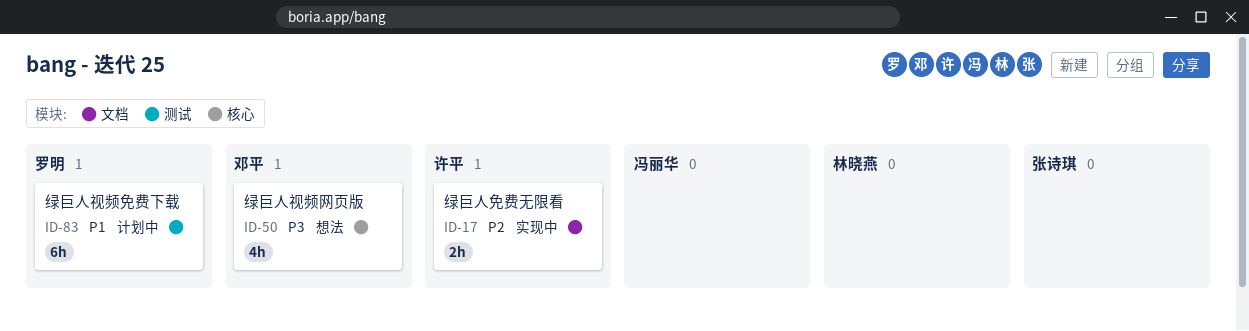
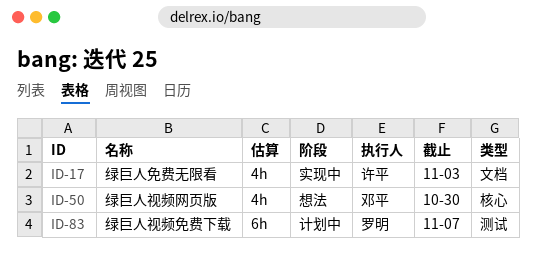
ID-17, estimate: 2h -> 4h

